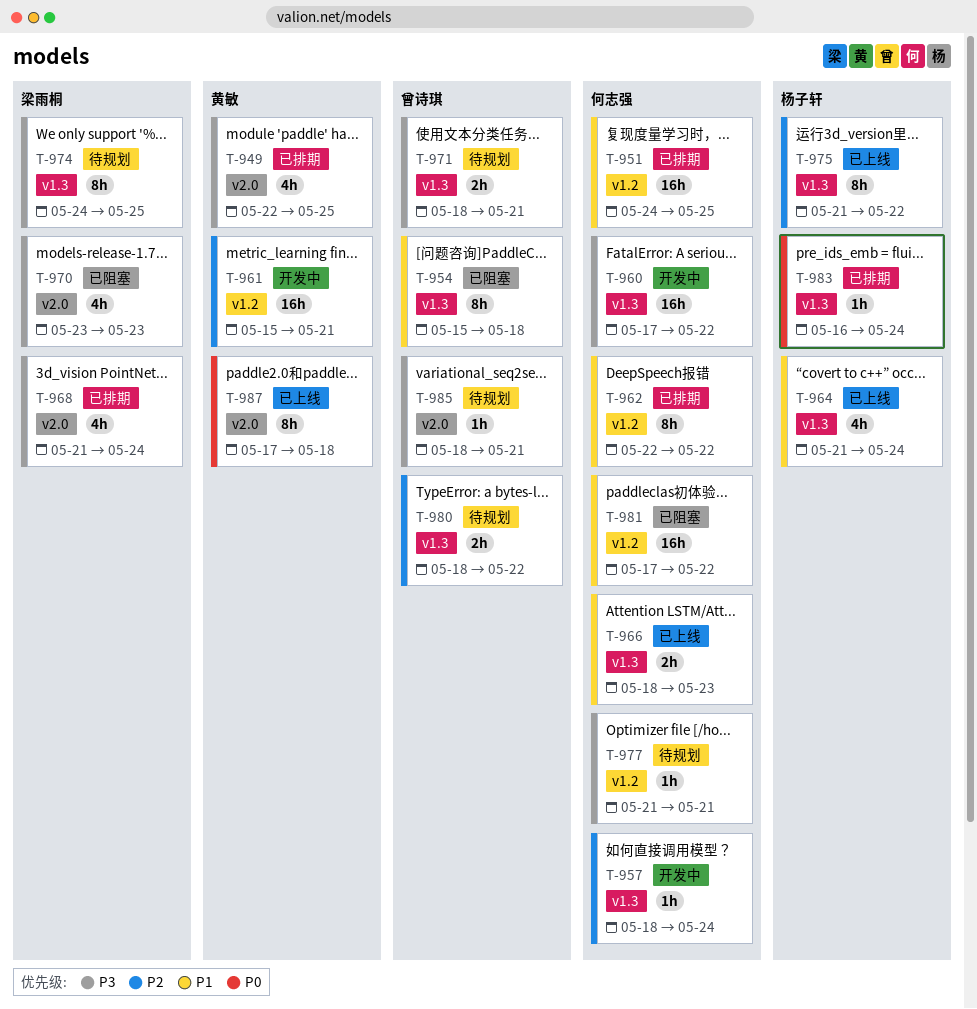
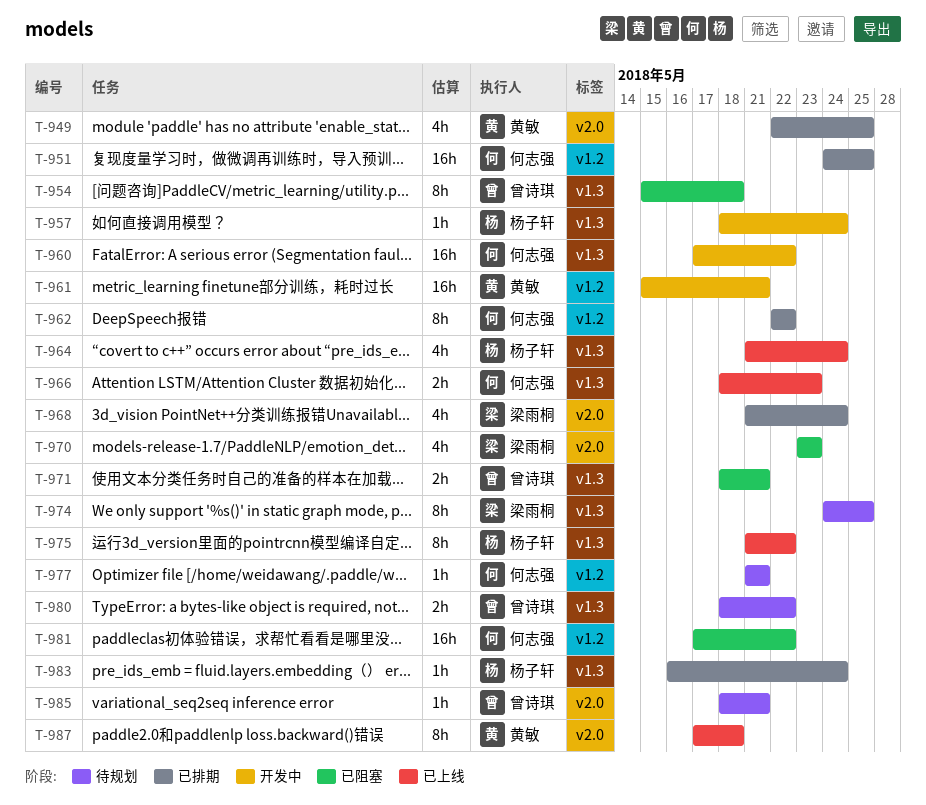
T-957, owner: 何志强 -> 杨子轩
T-971, status: 待规划 -> 已阻塞

